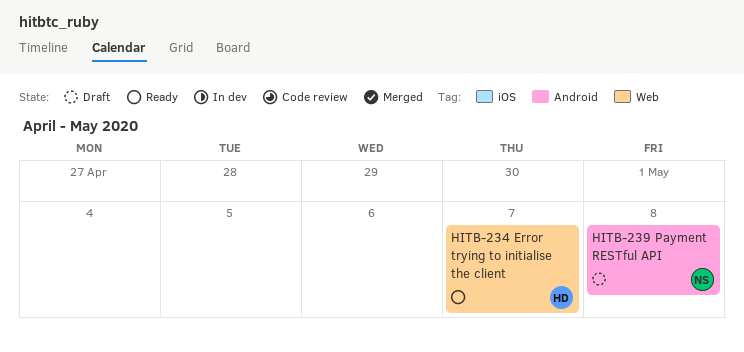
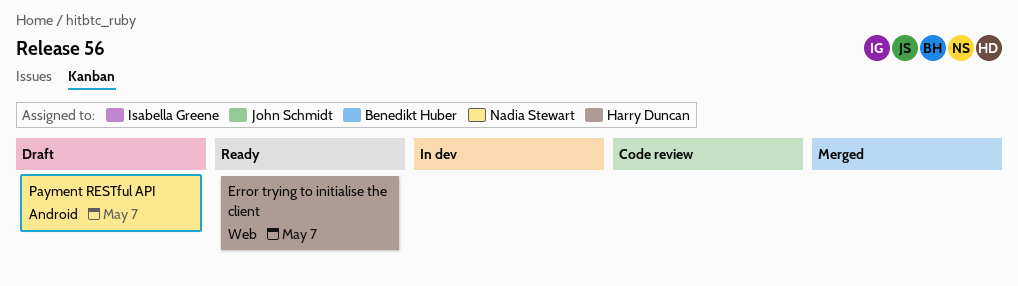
Payment RESTful API, due: May 8 -> May 7

